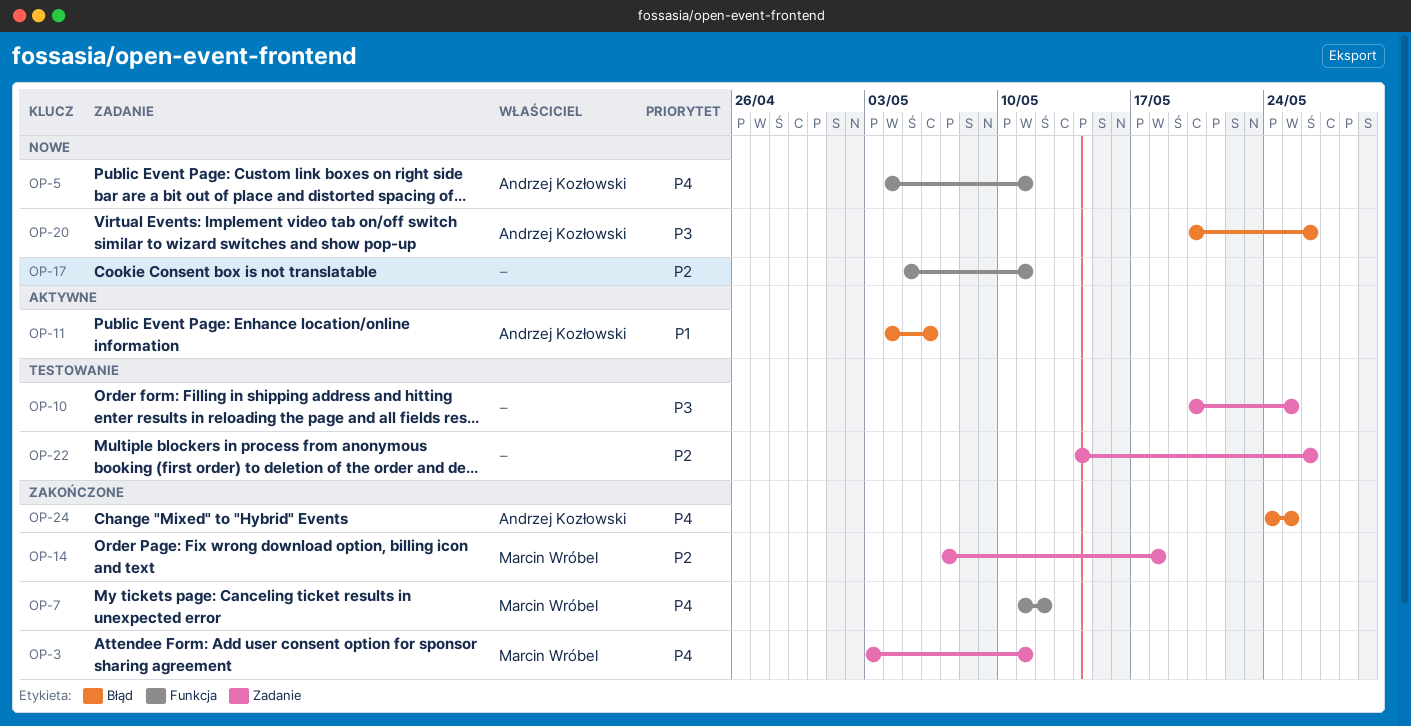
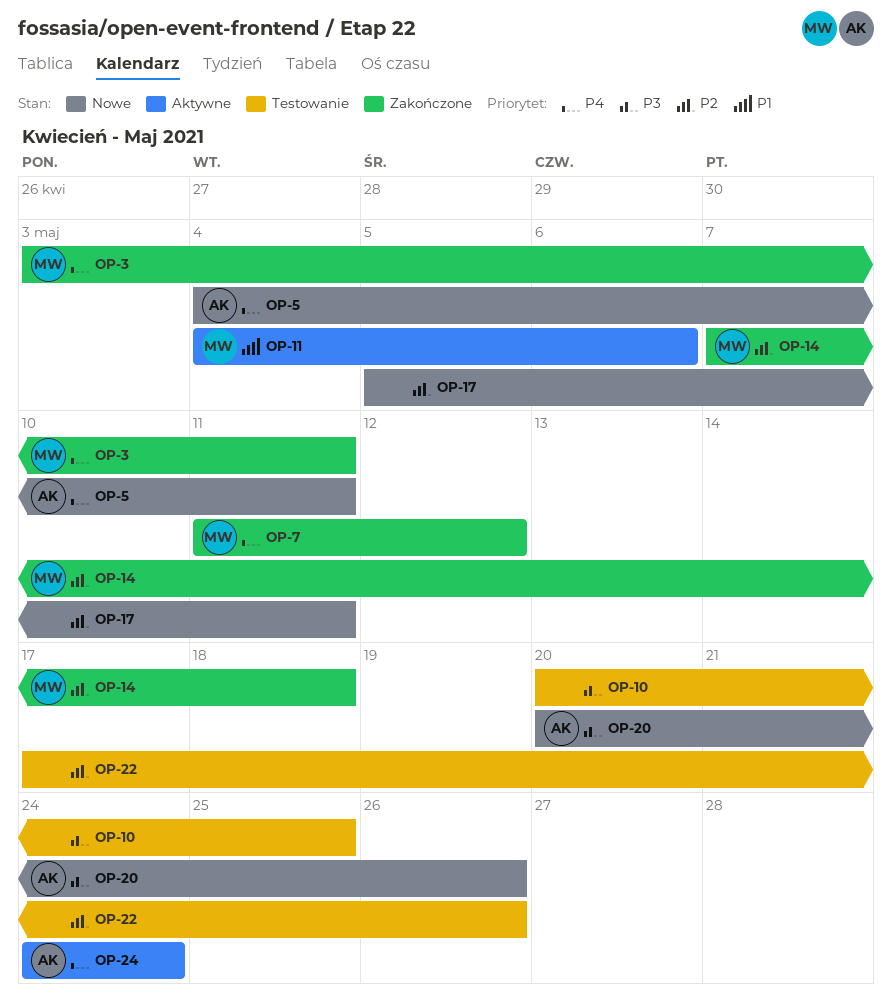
OP-11, owner: Andrzej Kozłowski -> Marcin Wróbel
OP-22, start: May 14 -> May 17
OP-24, status: Zakończone -> Aktywne
OP-24, due: May 25 -> May 24

